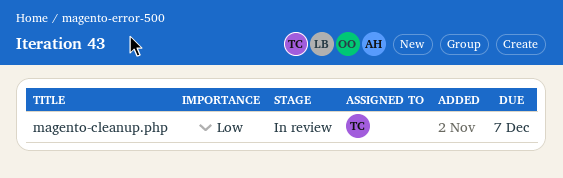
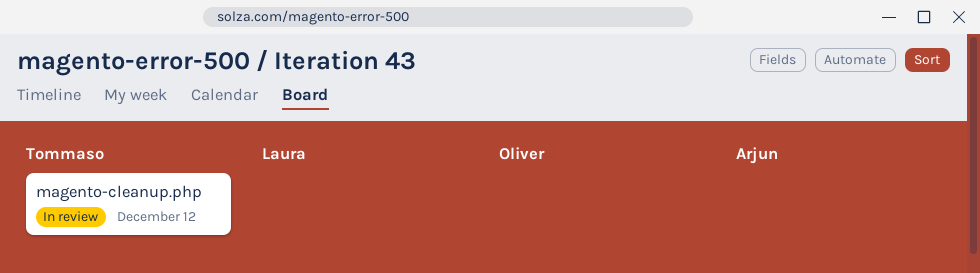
magento-cleanup.php, due: Dec 7 -> Dec 12

